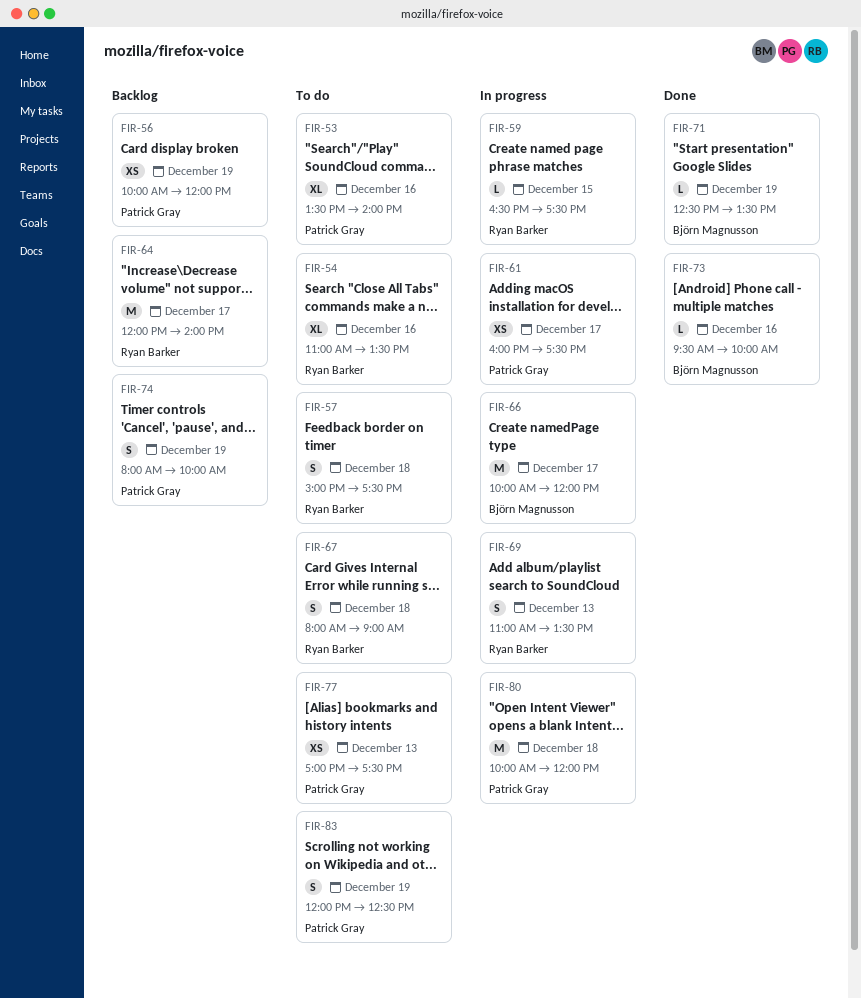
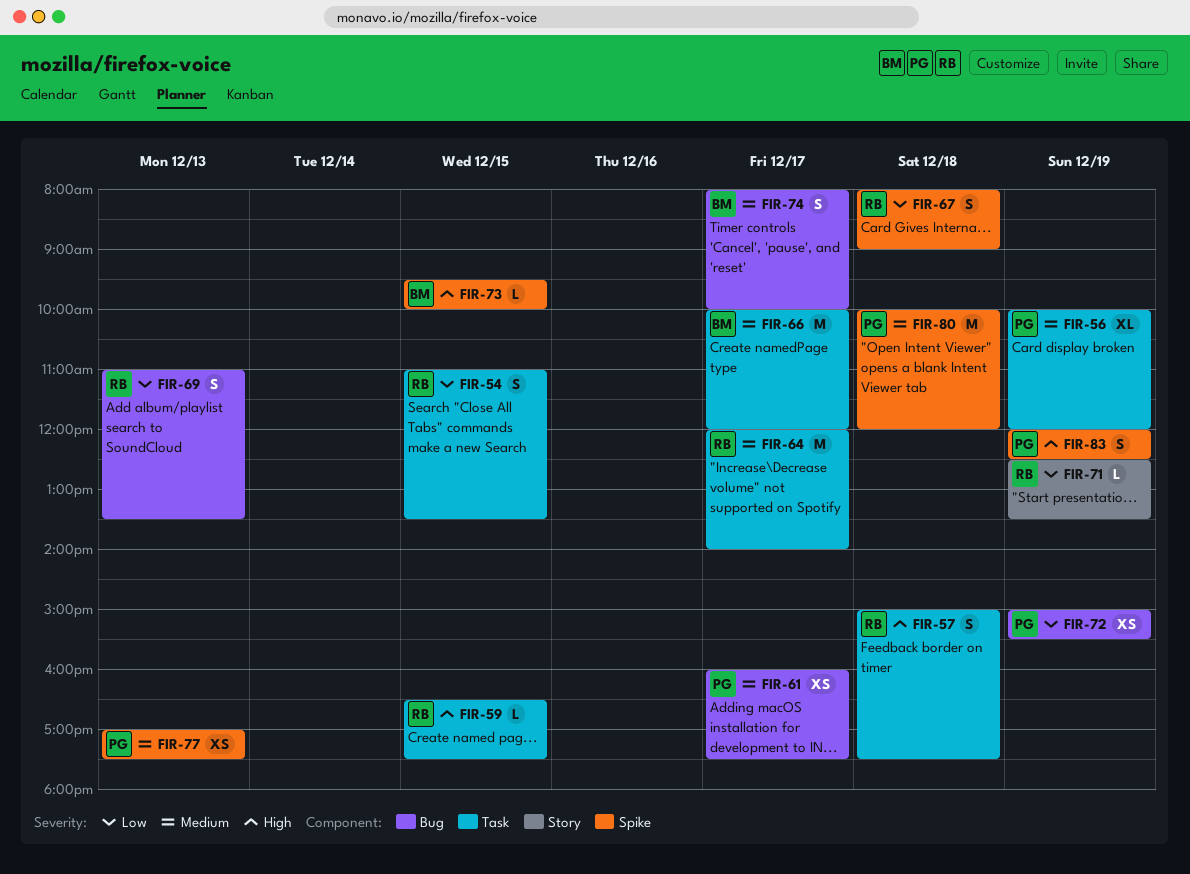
FIR-53: present -> none
FIR-54, estimate: XL -> S
FIR-54, day: Dec 16 -> Dec 15
FIR-56, estimate: XS -> XL
FIR-71, owner: Björn Magnusson -> Ryan Barker
FIR-72: none -> present
FIR-73, day: Dec 16 -> Dec 15
FIR-74, owner: Patrick Gray -> Björn Magnusson
FIR-74, day: Dec 19 -> Dec 17

